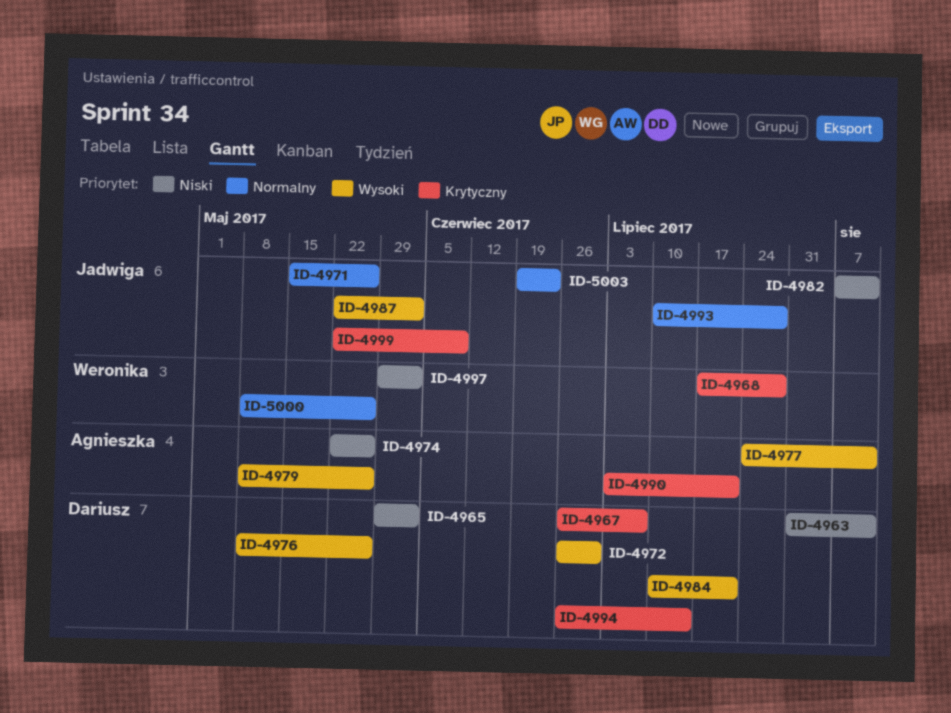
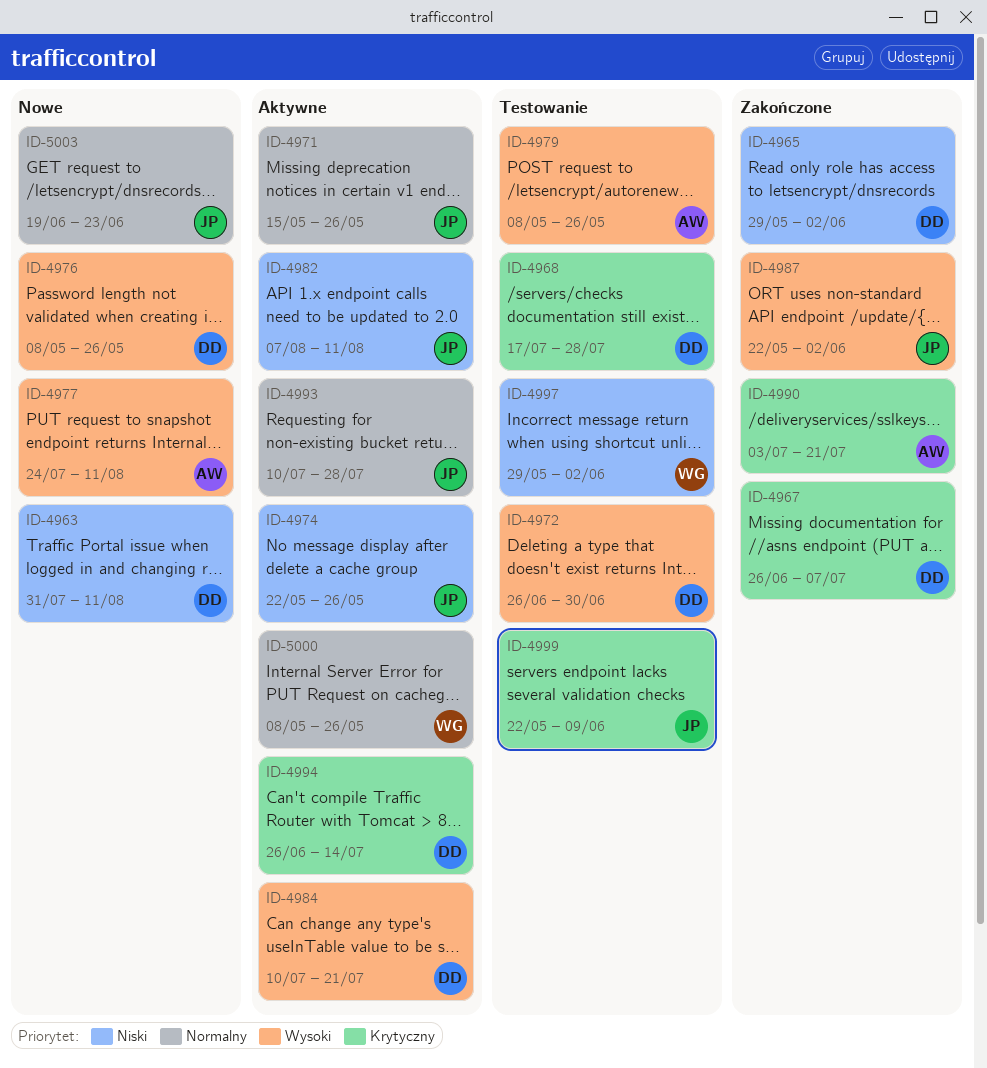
ID-4968, owner: Weronika -> Dariusz
ID-4974, owner: Agnieszka -> Jadwiga

